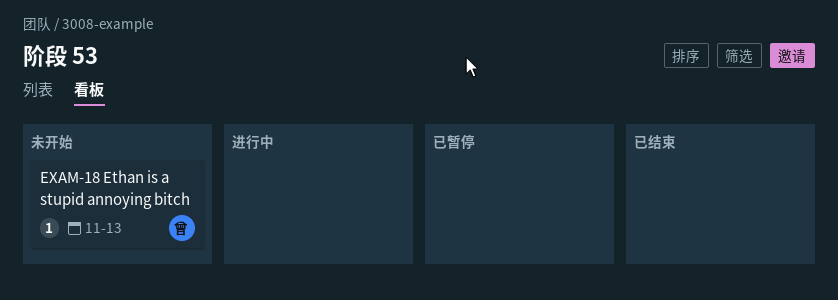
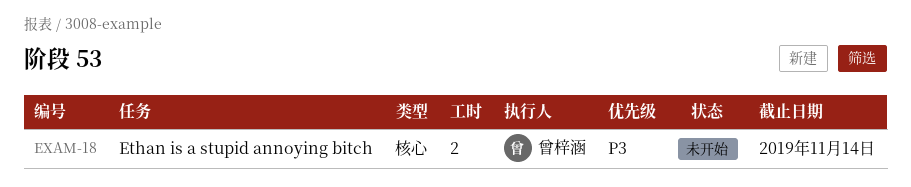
EXAM-18, estimate: 1 -> 2
EXAM-18, due: Nov 13 -> Nov 14

